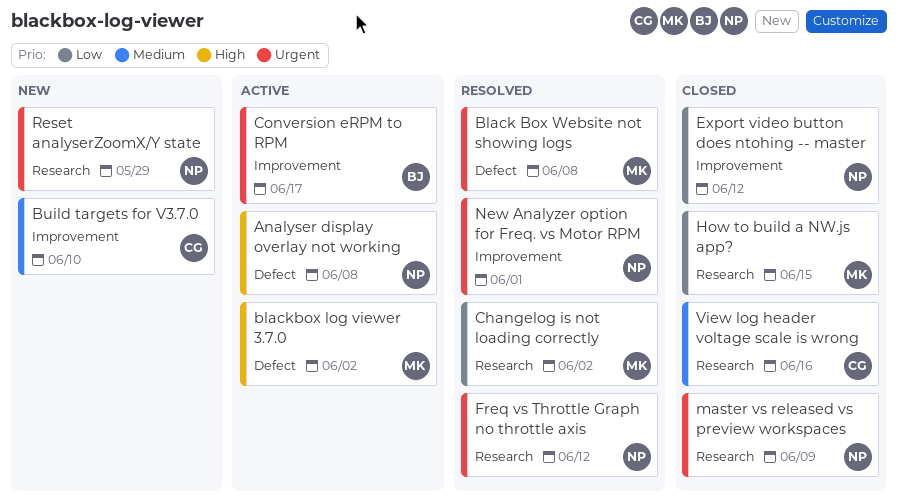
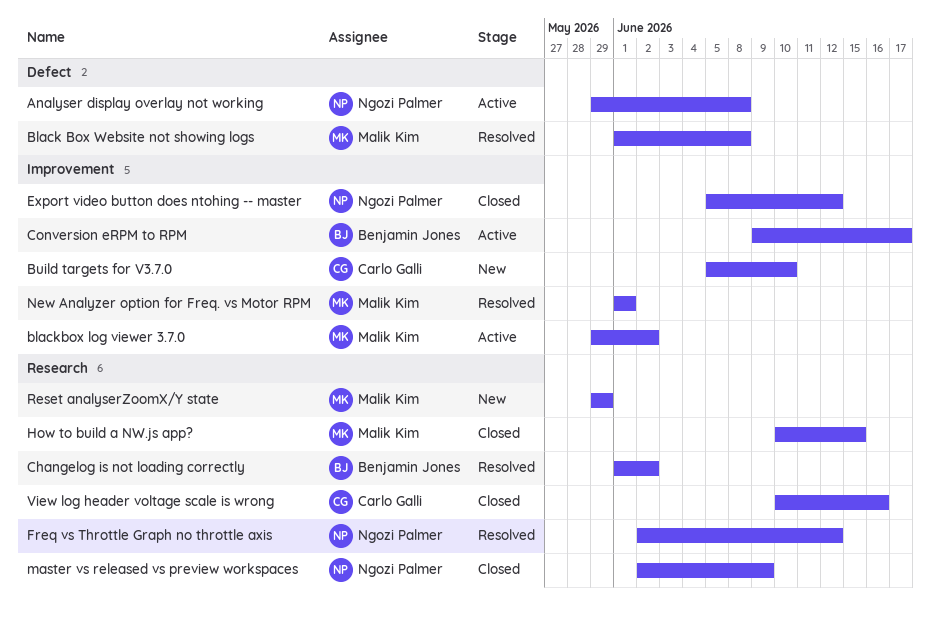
blackbox log viewer 3.7.0, label: Defect -> Improvement
Changelog is not loading correctly, owner: Malik Kim -> Benjamin Jones
New Analyzer option for Freq. vs Motor RPM, owner: Ngozi Palmer -> Malik Kim
Reset analyserZoomX/Y state, owner: Ngozi Palmer -> Malik Kim

